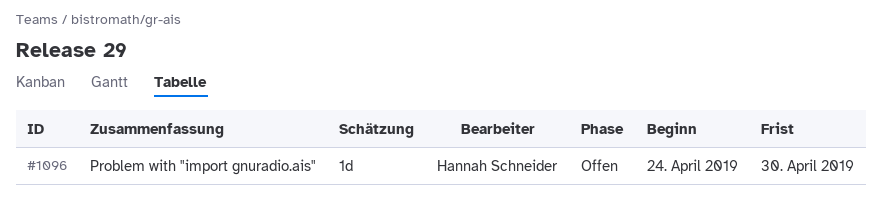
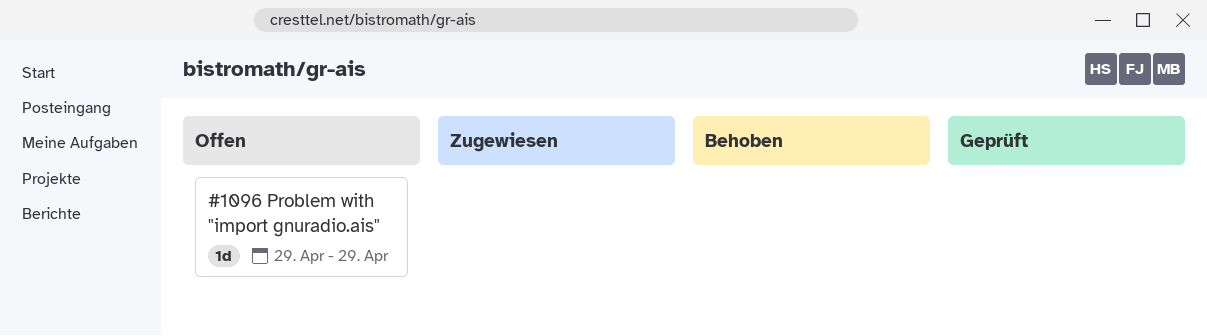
#1096, start: Apr 24 -> Apr 29
#1096, due: Apr 30 -> Apr 29

